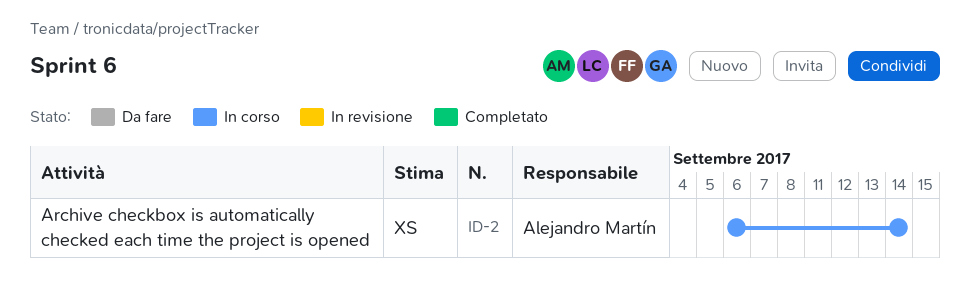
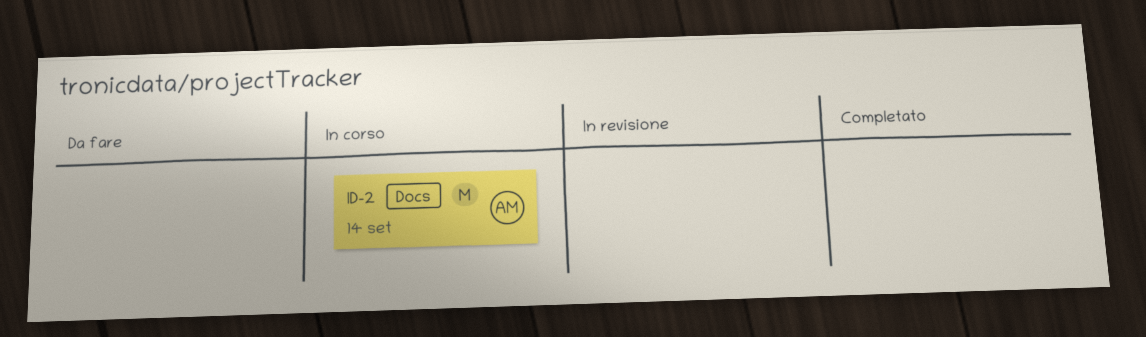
ID-2, estimate: XS -> M

